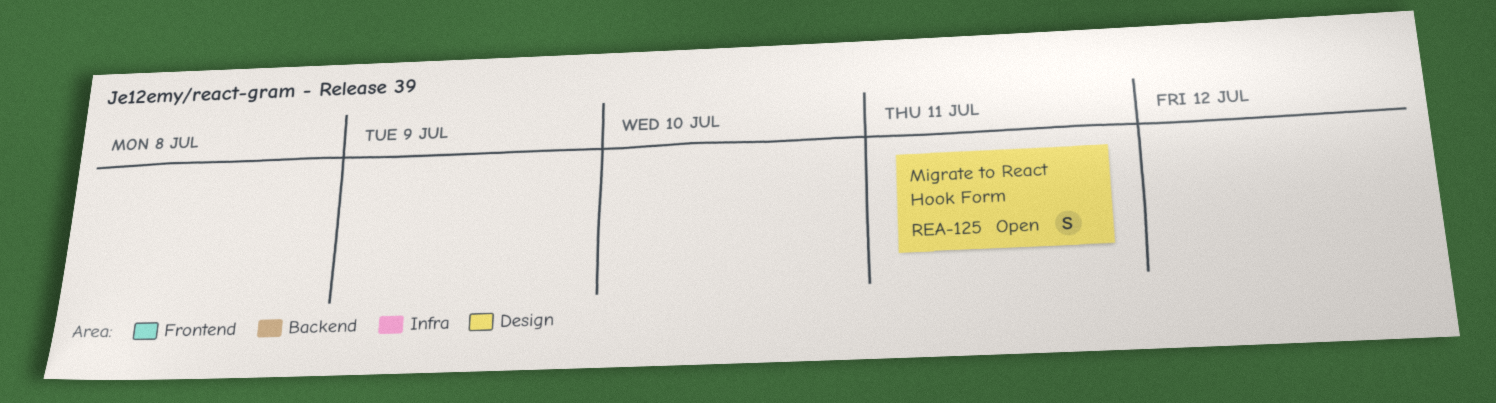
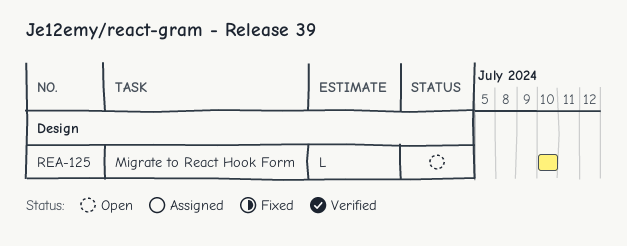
REA-125, estimate: S -> L
REA-125, due: Jul 11 -> Jul 10

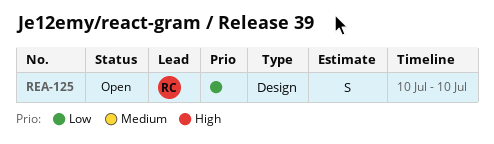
REA-125, estimate: L -> S

